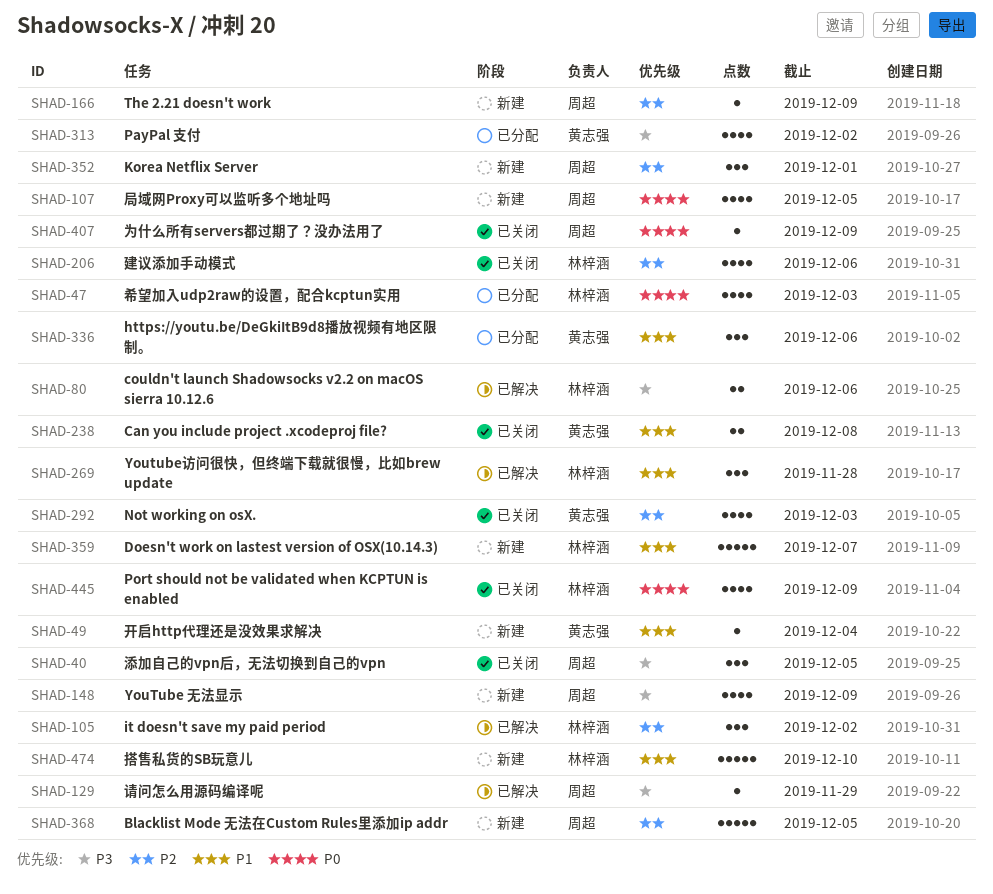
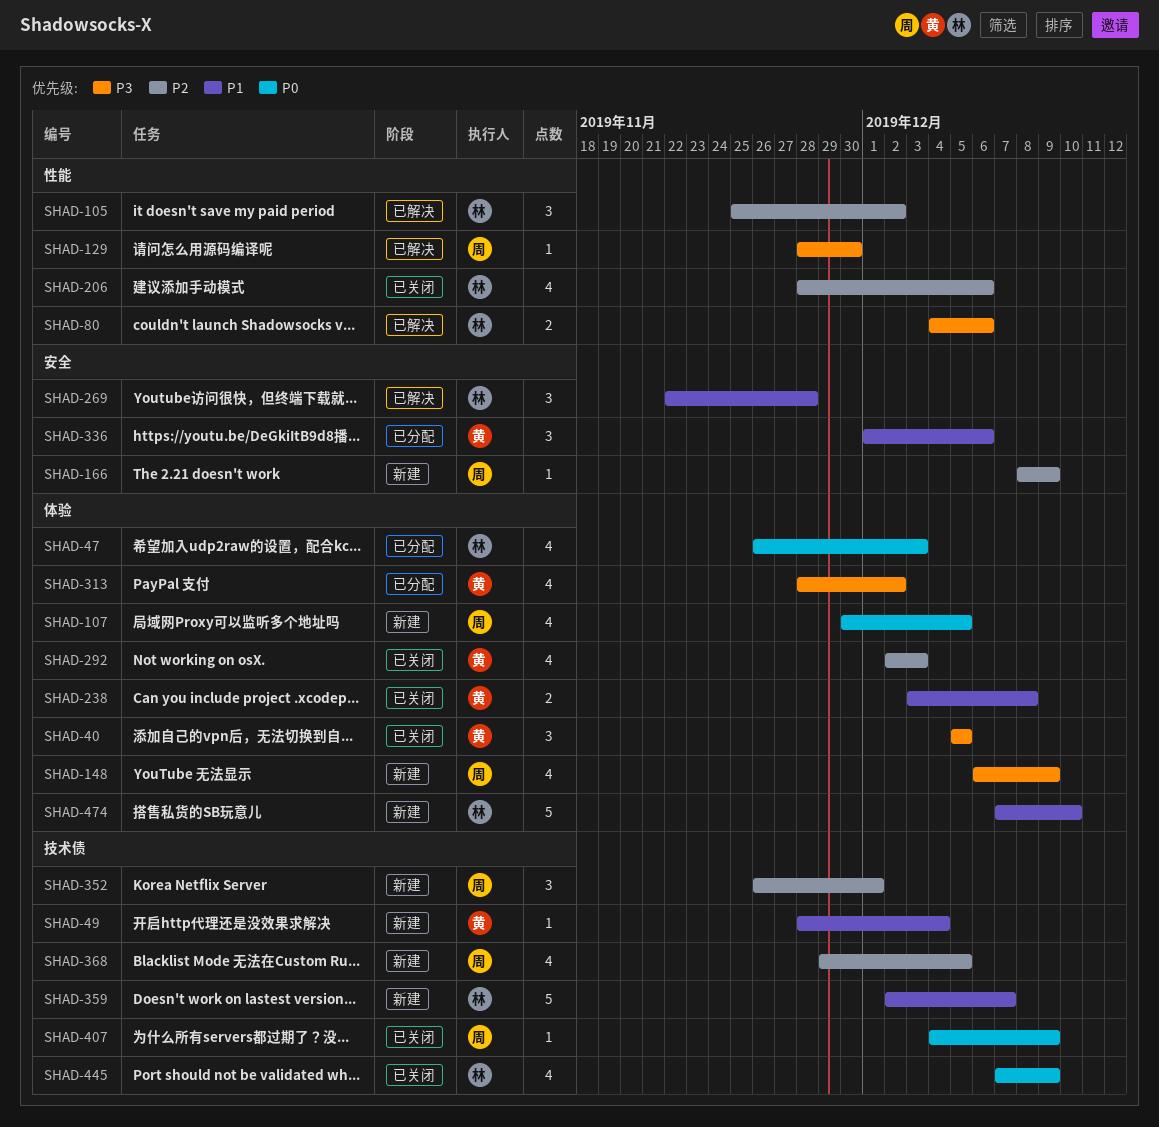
SHAD-40, owner: 周超 -> 黄志强
SHAD-129, due: Nov 29 -> Nov 30
SHAD-368, estimate: 5 -> 4

